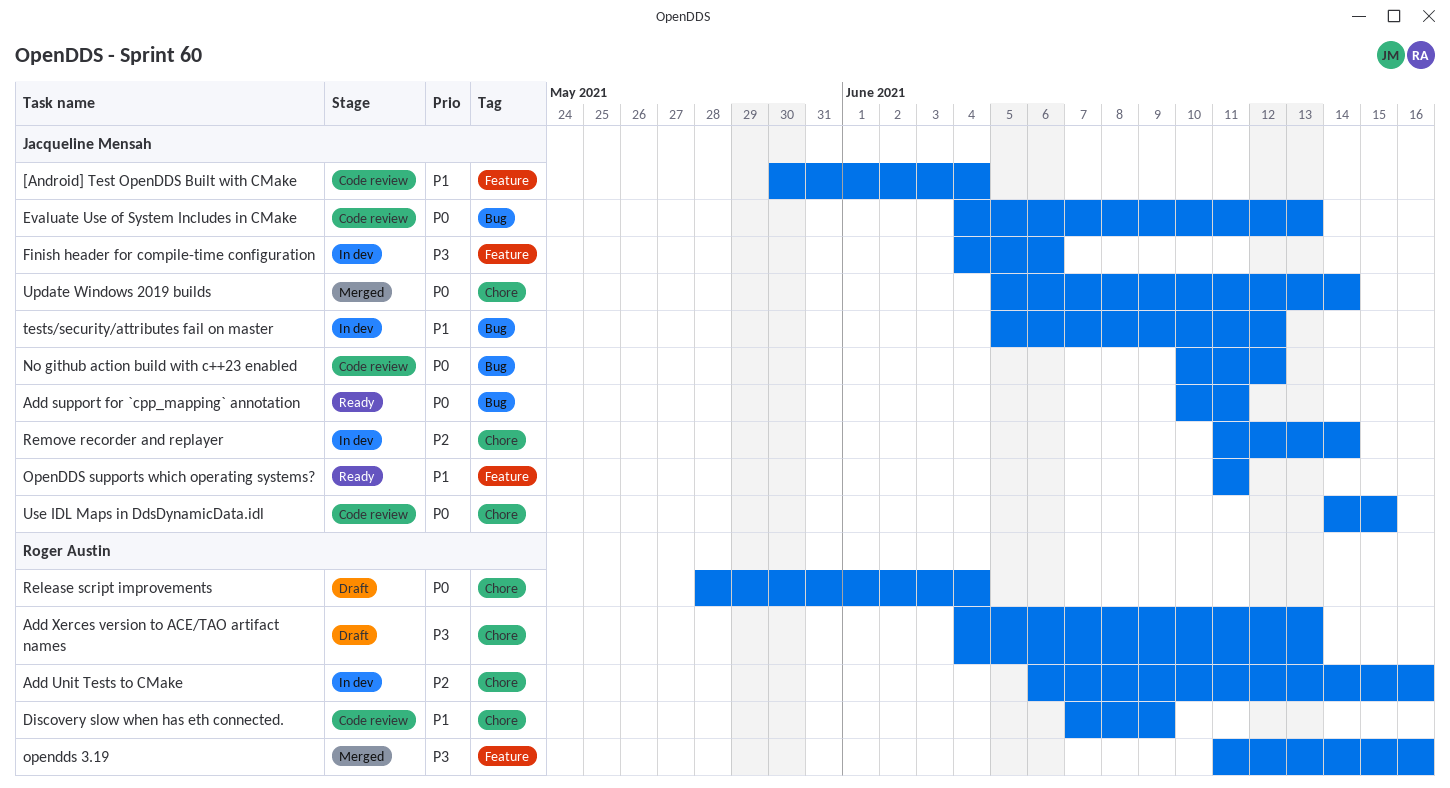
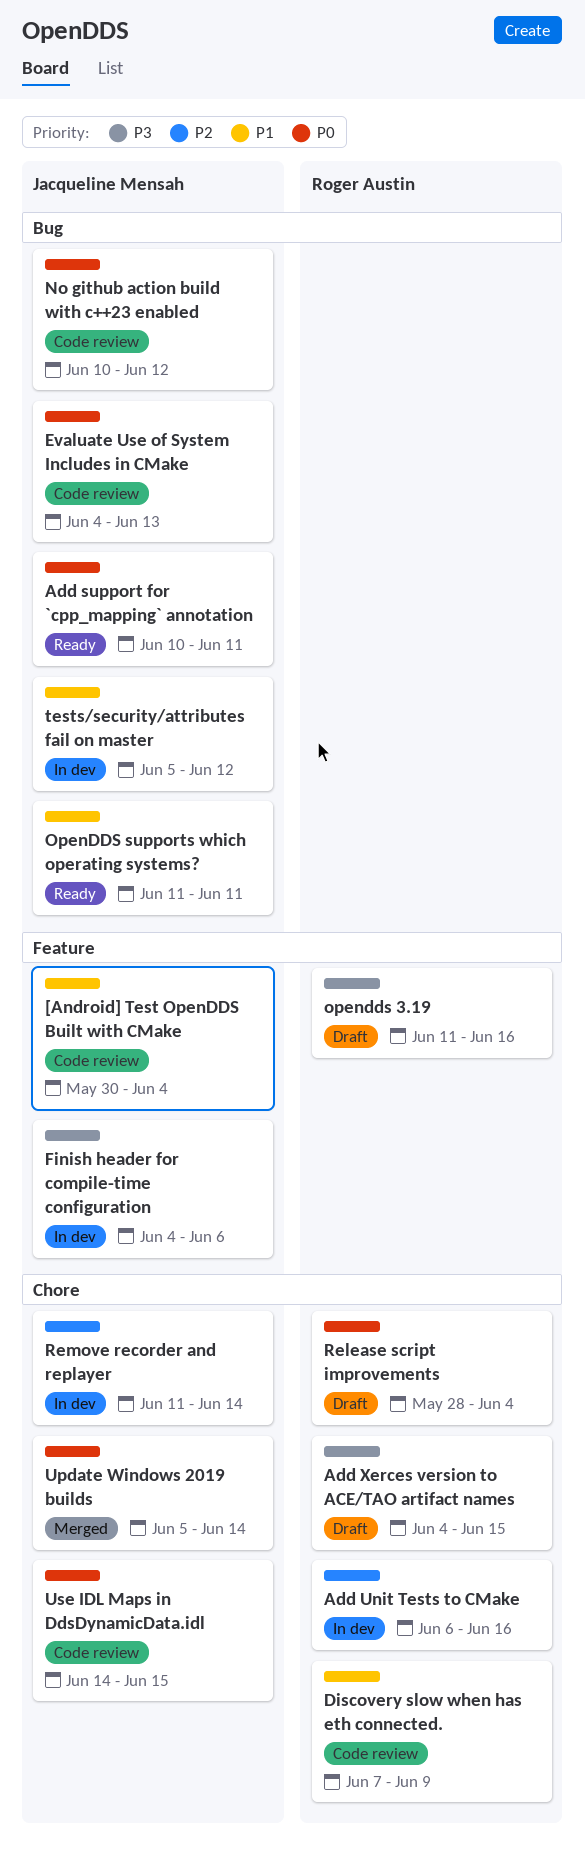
Add Xerces version to ACE/TAO artifact names, due: Jun 13 -> Jun 15
opendds 3.19, status: Merged -> Draft
OpenDDS supports which operating systems?, label: Feature -> Bug

